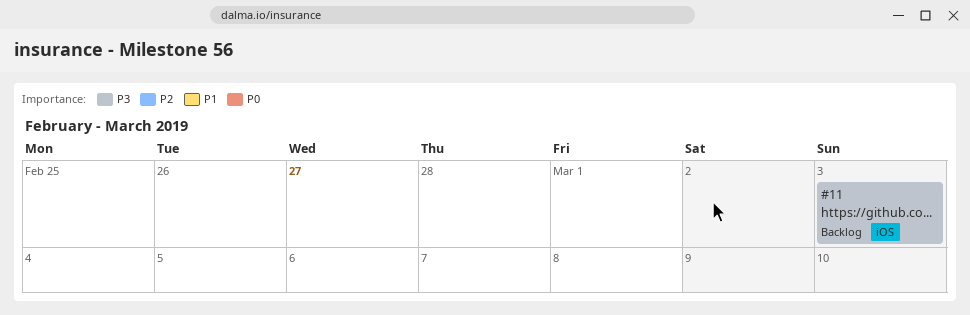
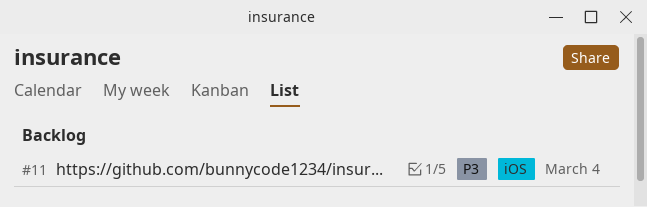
#11, due: Mar 3 -> Mar 4

